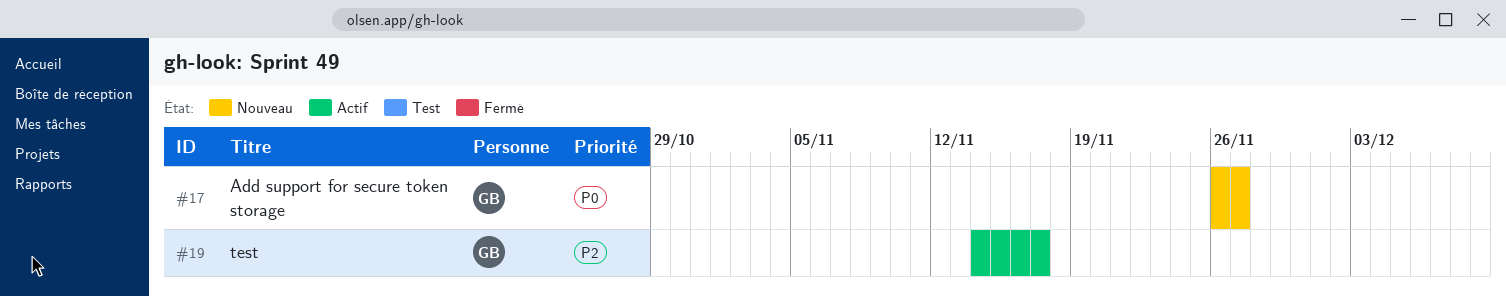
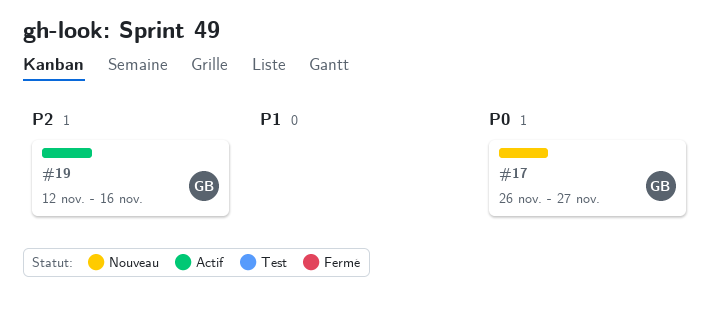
#19, start: Nov 14 -> Nov 12
#19, due: Nov 17 -> Nov 16

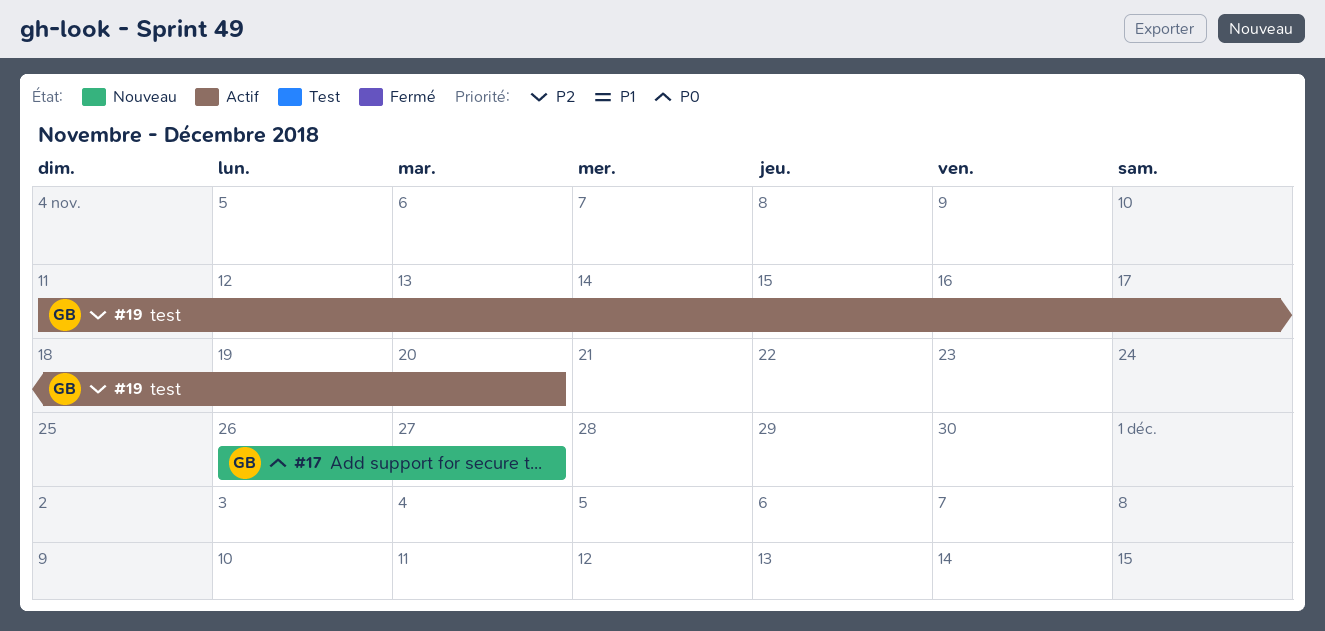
#19, start: Nov 12 -> Nov 11
#19, due: Nov 16 -> Nov 20

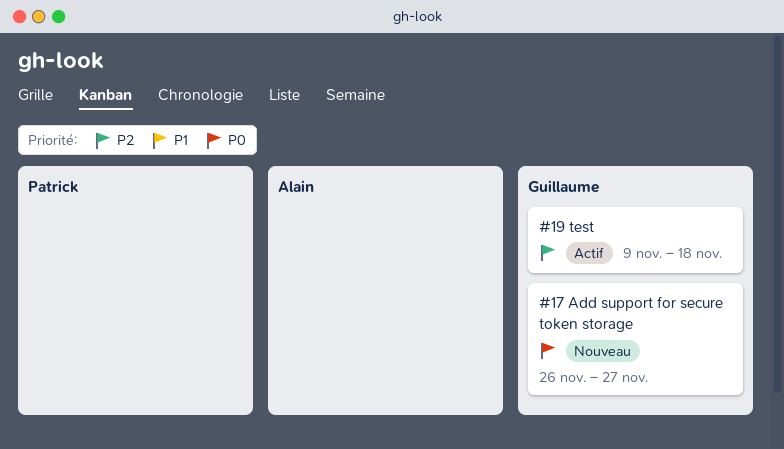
#19, start: Nov 11 -> Nov 9
#19, due: Nov 20 -> Nov 18

